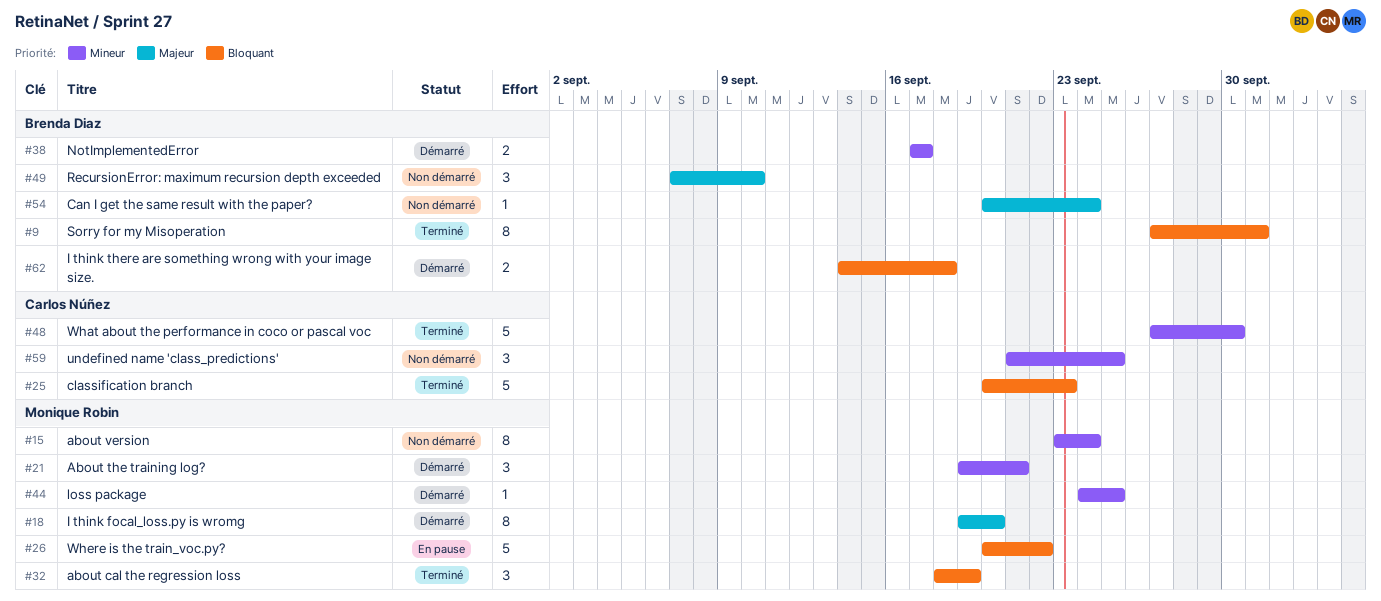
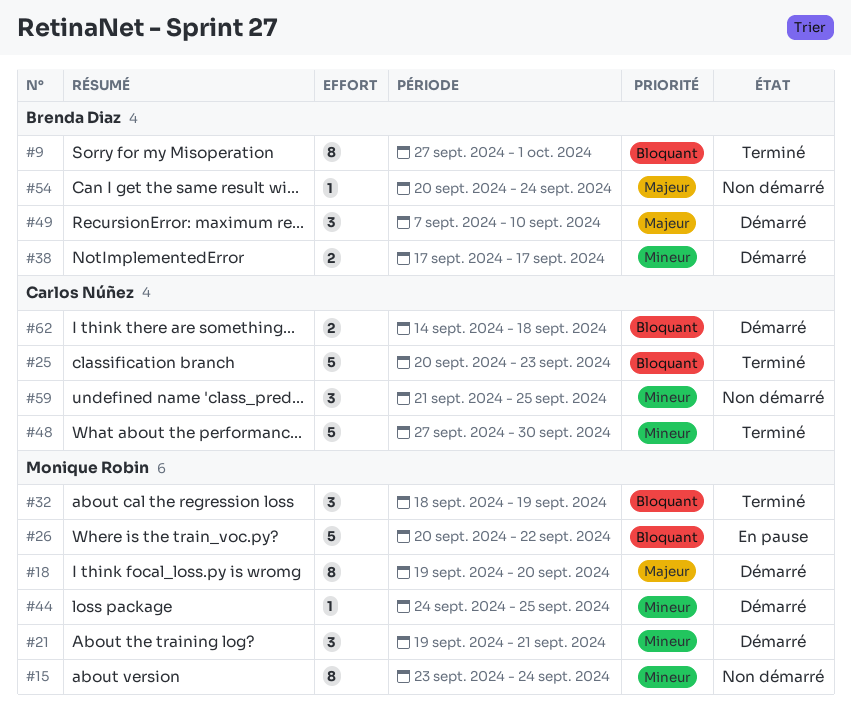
#49, status: Non démarré -> Démarré
#62, owner: Brenda Diaz -> Carlos Núñez

